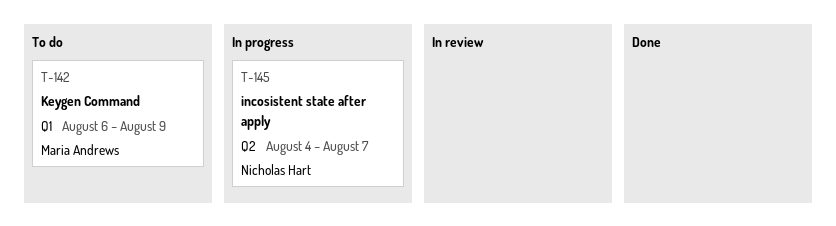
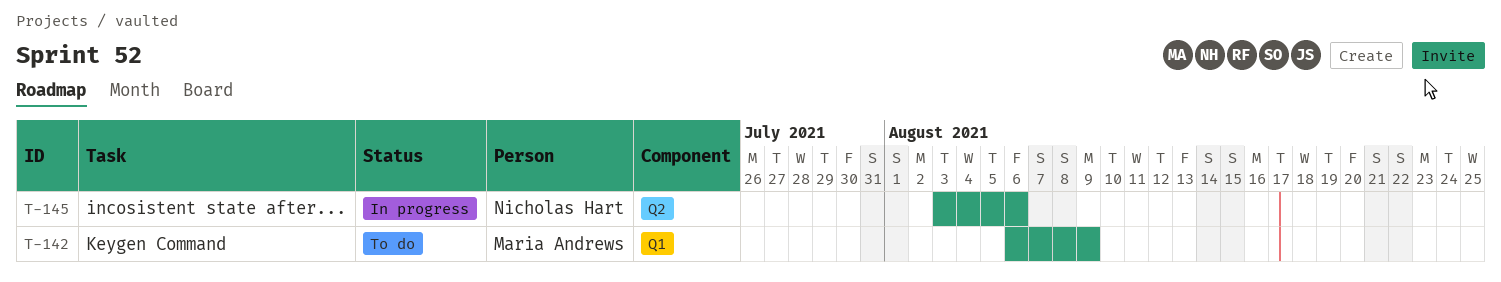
T-145, start: Aug 4 -> Aug 3
T-145, due: Aug 7 -> Aug 6

